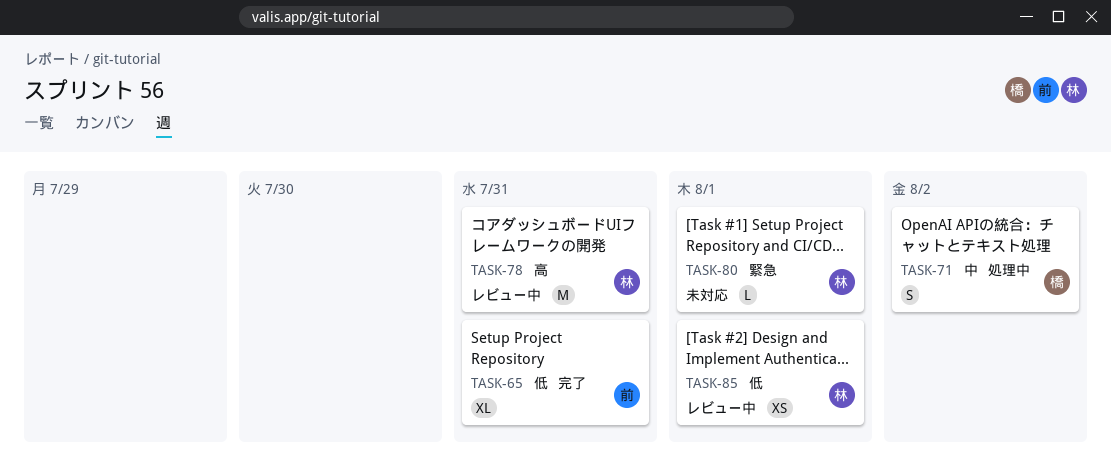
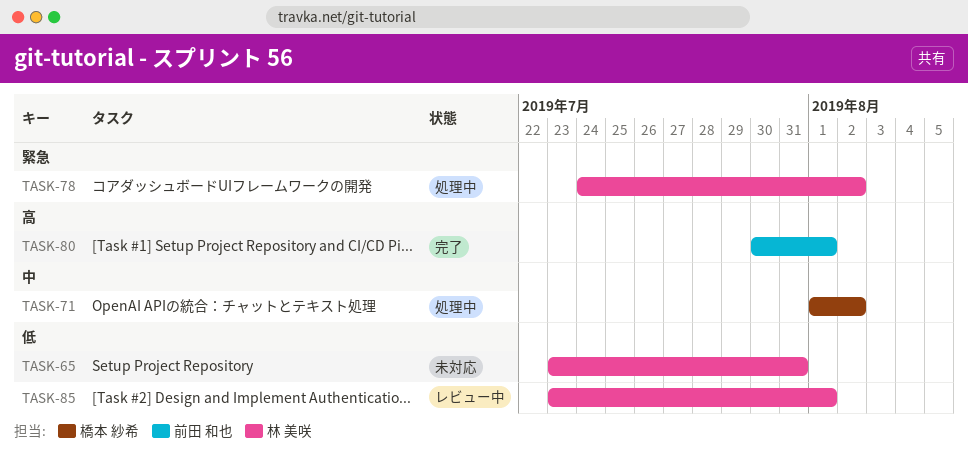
TASK-65, status: 完了 -> 未対応
TASK-65, owner: 前田 和也 -> 林 美咲
TASK-78, status: レビュー中 -> 処理中
TASK-78, priority: 高 -> 緊急
TASK-78, due: Jul 31 -> Aug 2
TASK-80, status: 未対応 -> 完了
TASK-80, owner: 林 美咲 -> 前田 和也
TASK-80, priority: 緊急 -> 高

